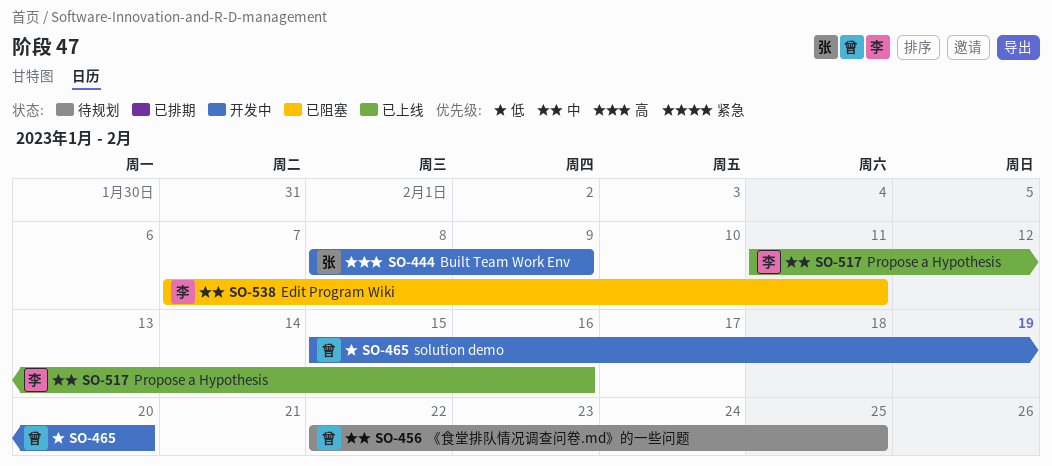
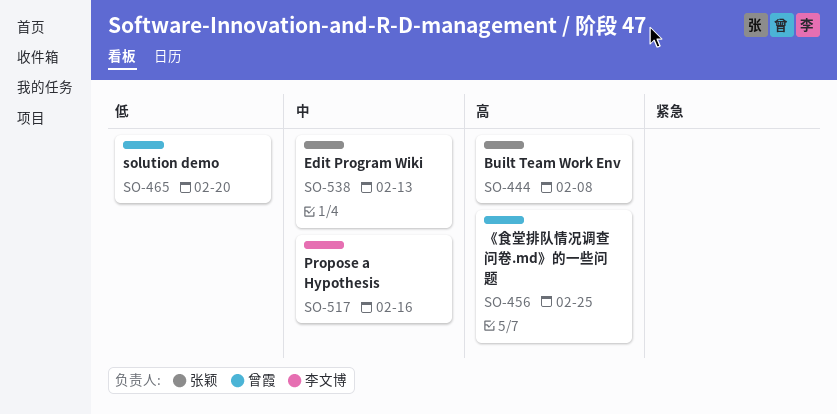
SO-444, due: Feb 9 -> Feb 8
SO-456, priority: 中 -> 高
SO-538, owner: 李文博 -> 张颖
SO-538, due: Feb 11 -> Feb 13

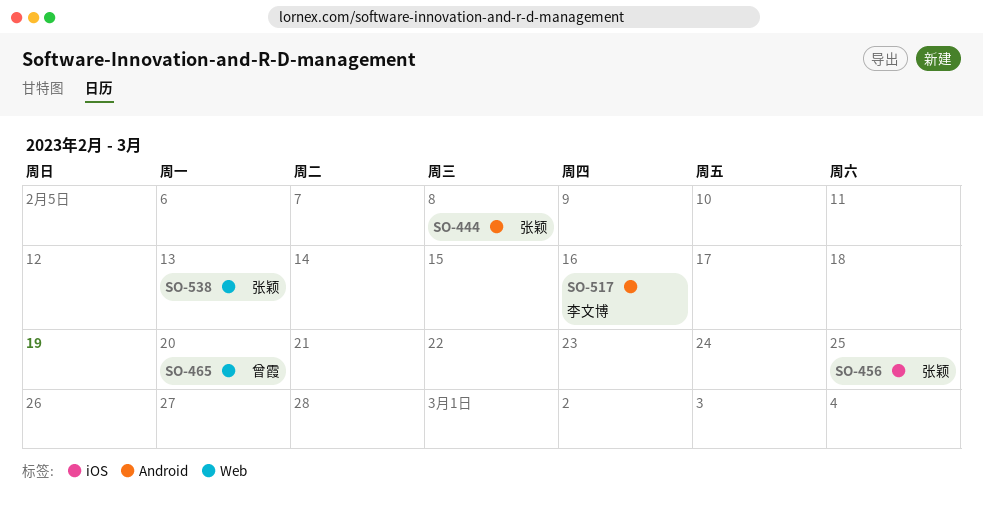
SO-456, owner: 曾霞 -> 张颖

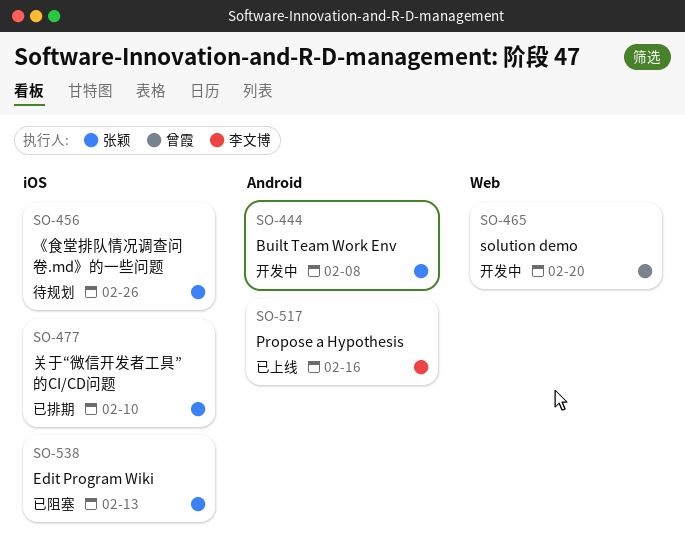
SO-456, due: Feb 25 -> Feb 26
SO-477: none -> present
SO-538, label: Web -> iOS

